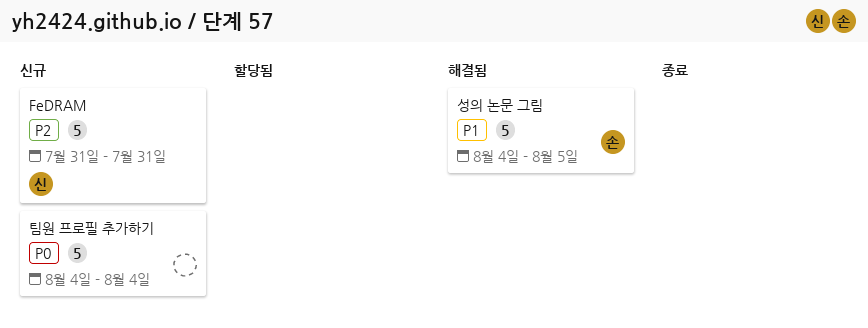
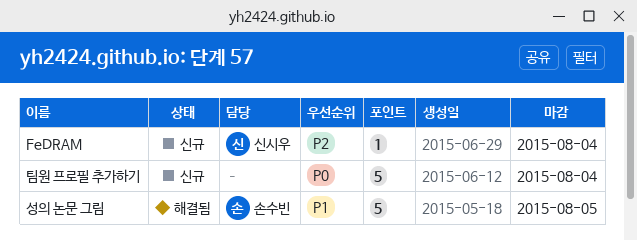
FeDRAM, estimate: 5 -> 1
FeDRAM, due: Jul 31 -> Aug 4

